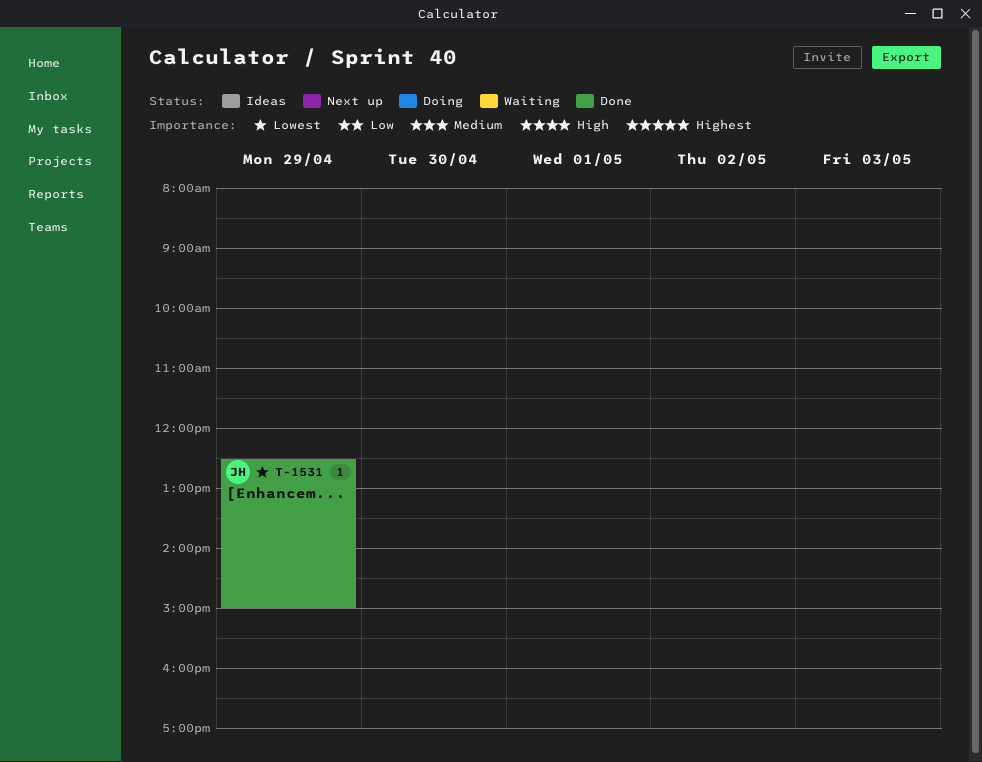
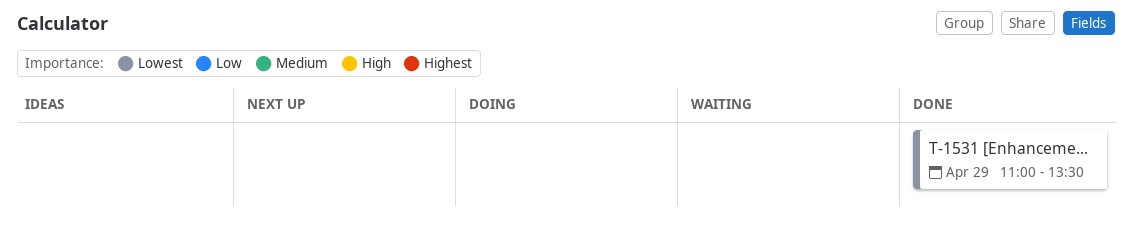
T-1531, begins: 12:30 -> 11:00
T-1531, ends: 15:00 -> 13:30

